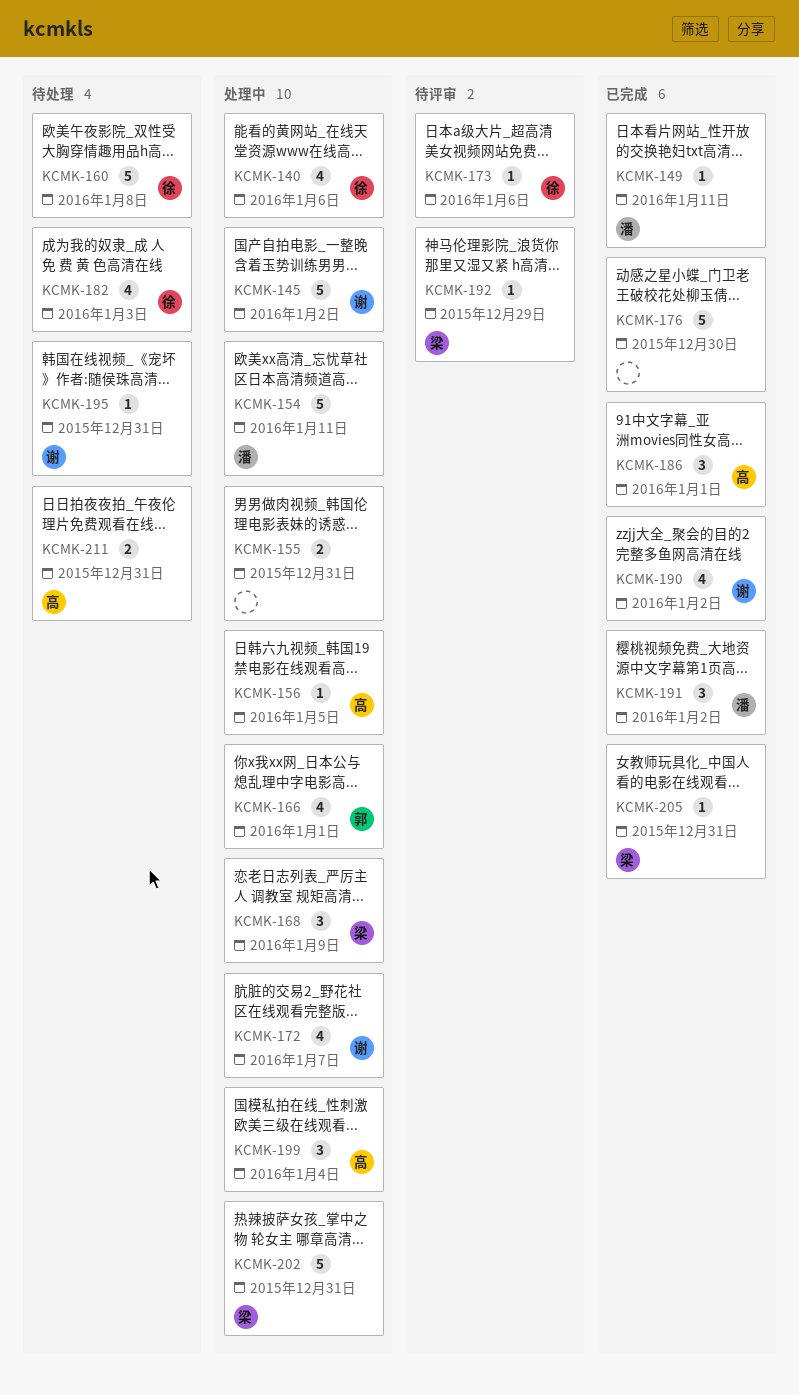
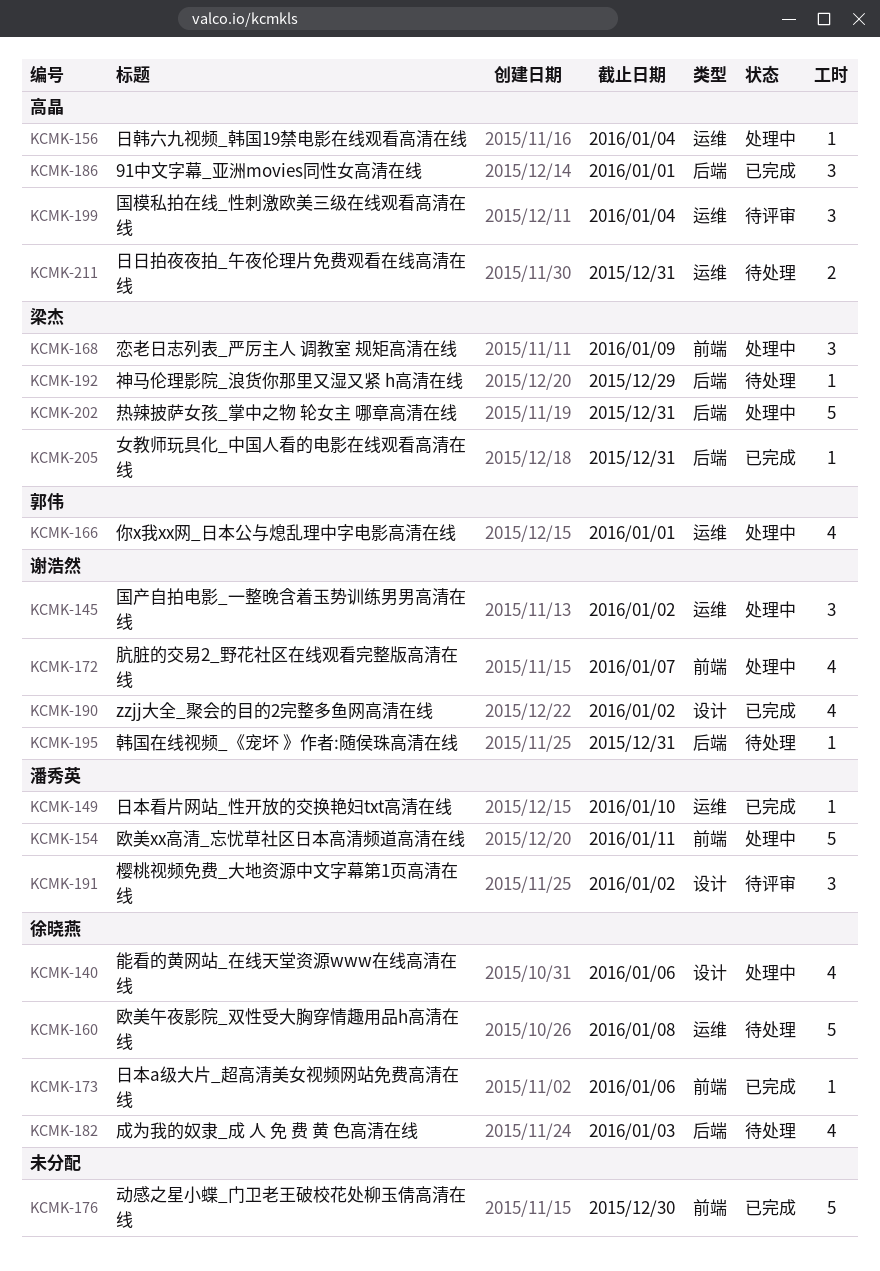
KCMK-145, estimate: 5 -> 3
KCMK-149, due: Jan 11 -> Jan 10
KCMK-155: present -> none
KCMK-156, due: Jan 5 -> Jan 4
KCMK-173, status: 待评审 -> 已完成
KCMK-191, status: 已完成 -> 待评审
KCMK-192, status: 待评审 -> 待处理
KCMK-199, status: 处理中 -> 待评审

